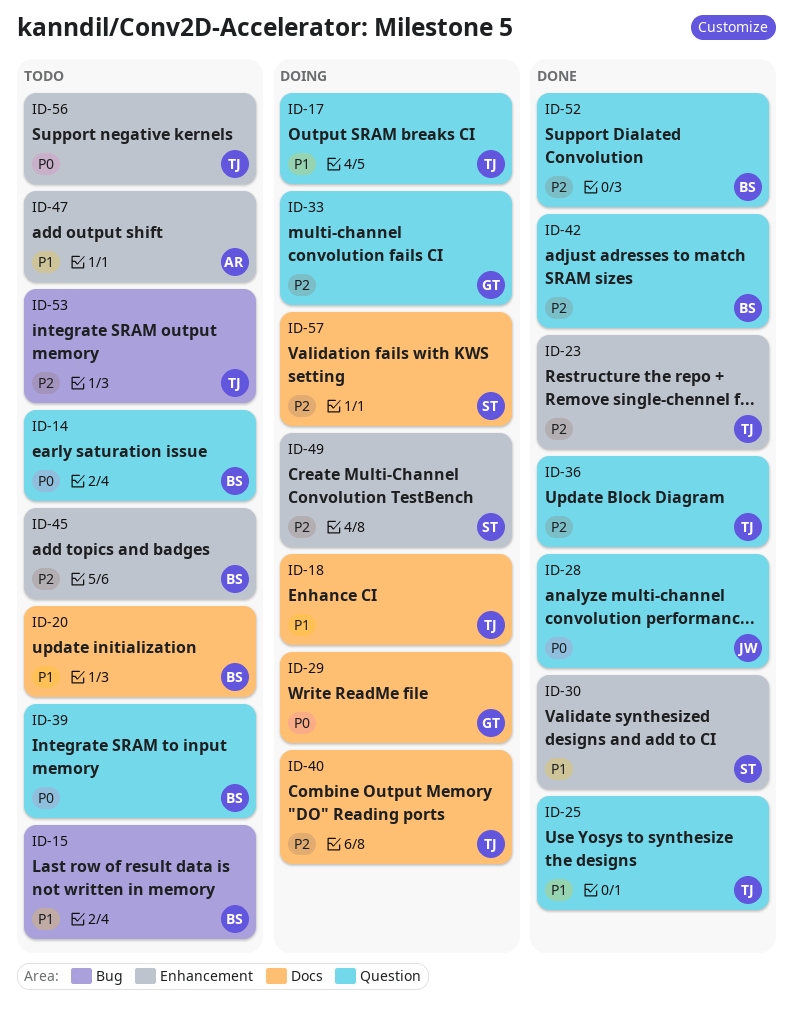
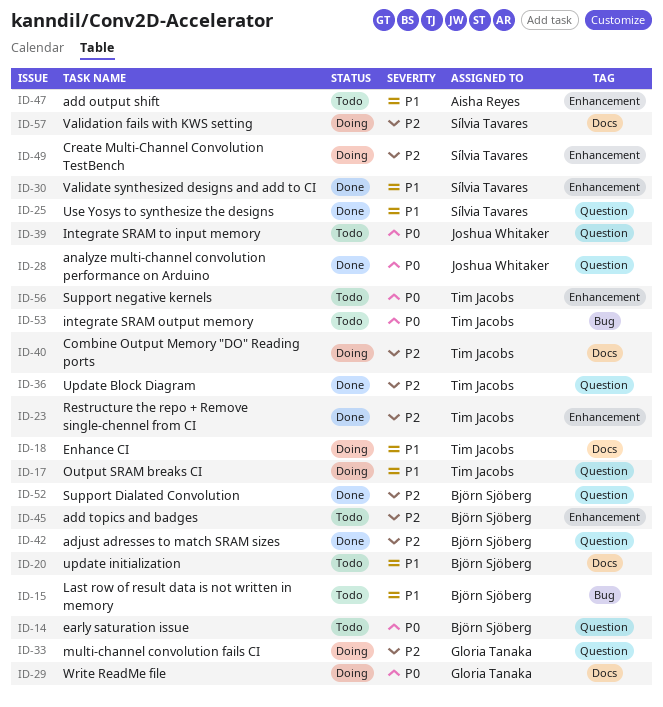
ID-25, owner: Tim Jacobs -> Sílvia Tavares
ID-39, owner: Björn Sjöberg -> Joshua Whitaker
ID-53, priority: P2 -> P0

